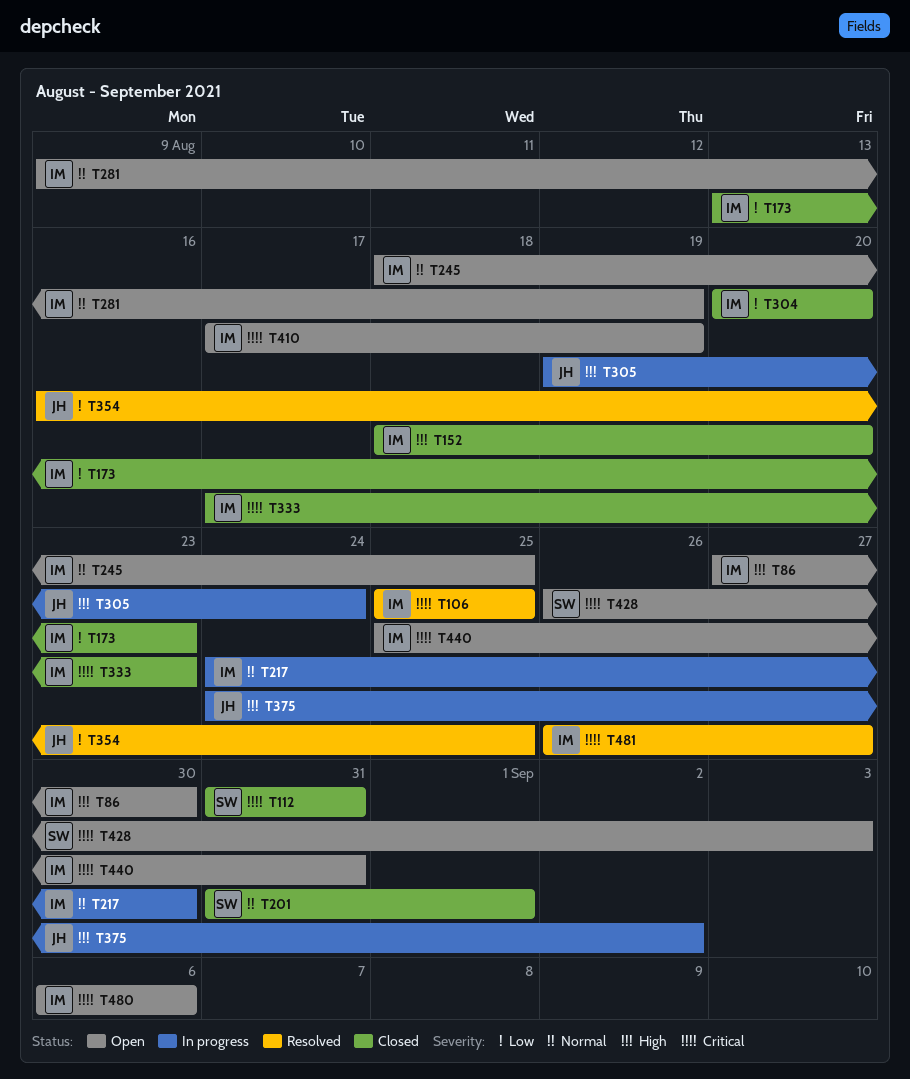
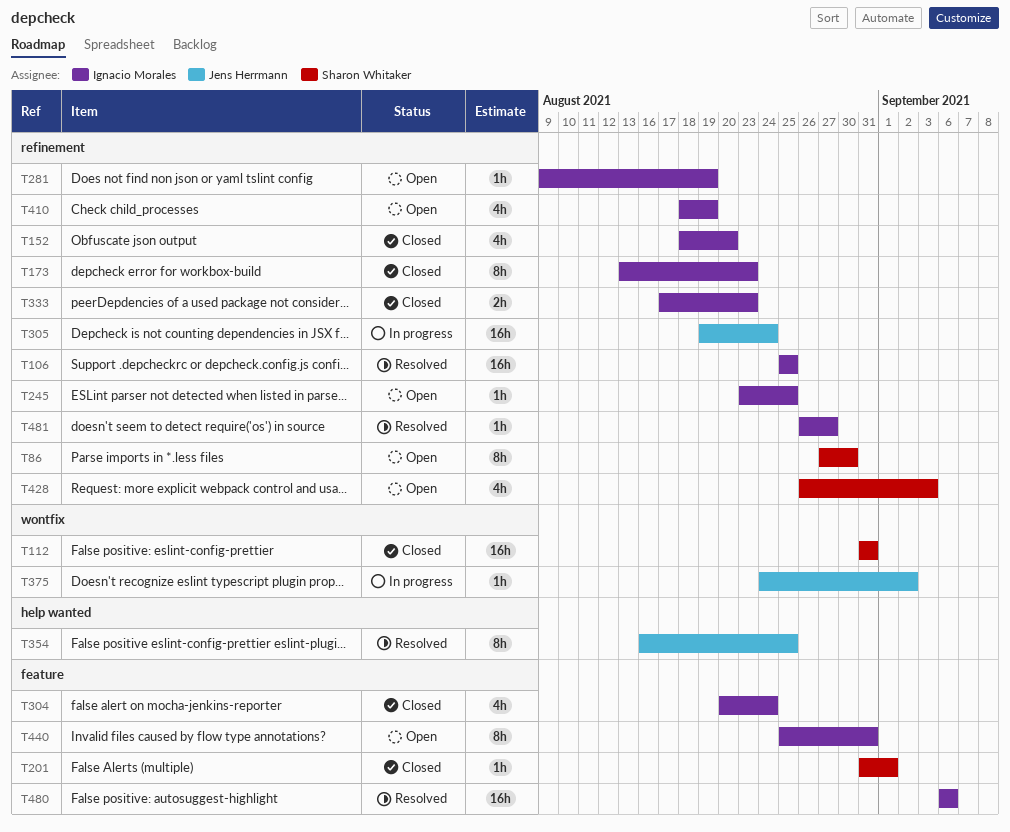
T86, owner: Ignacio Morales -> Sharon Whitaker
T217: present -> none
T245, start: Aug 18 -> Aug 23
T304, due: Aug 20 -> Aug 24
T410, start: Aug 17 -> Aug 18
T480, status: Open -> Resolved

